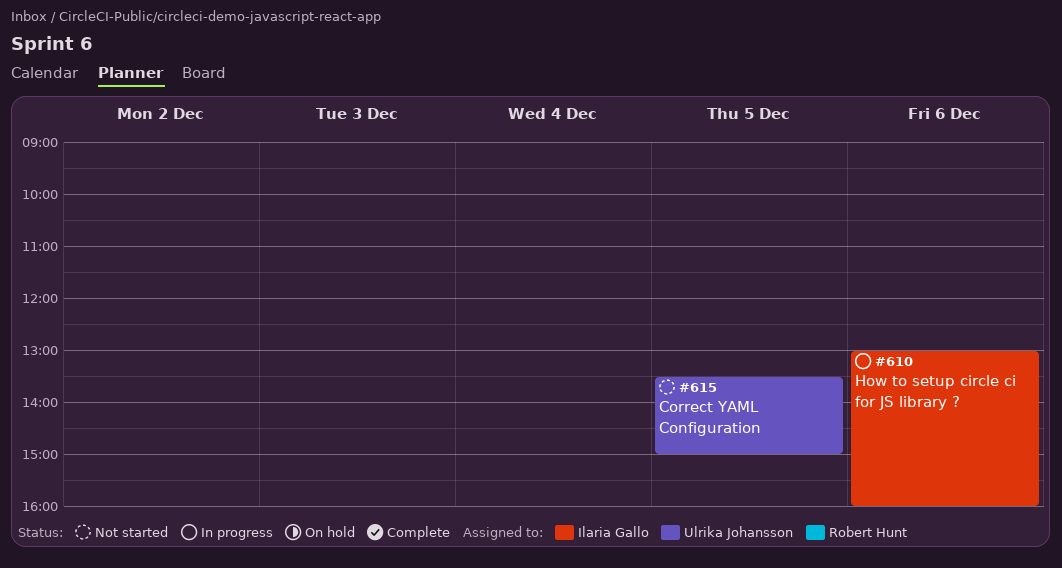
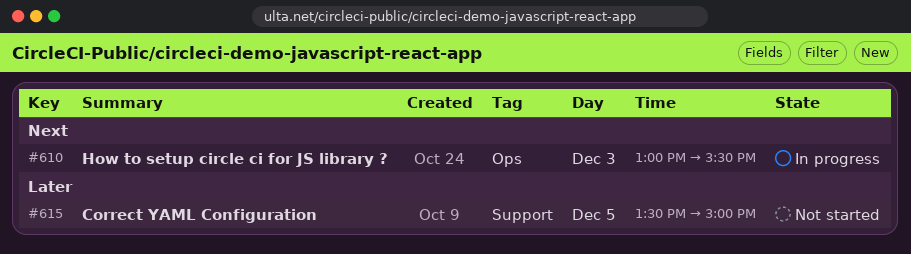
#610, day: Dec 6 -> Dec 3
#610, ends: 16:00 -> 15:30

